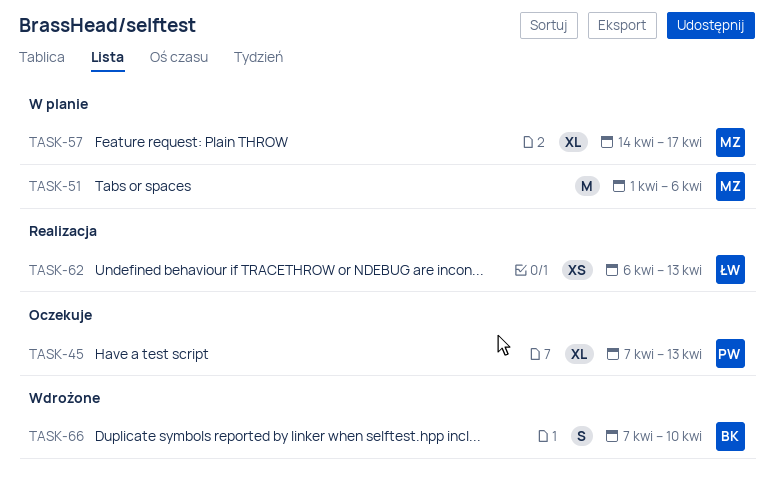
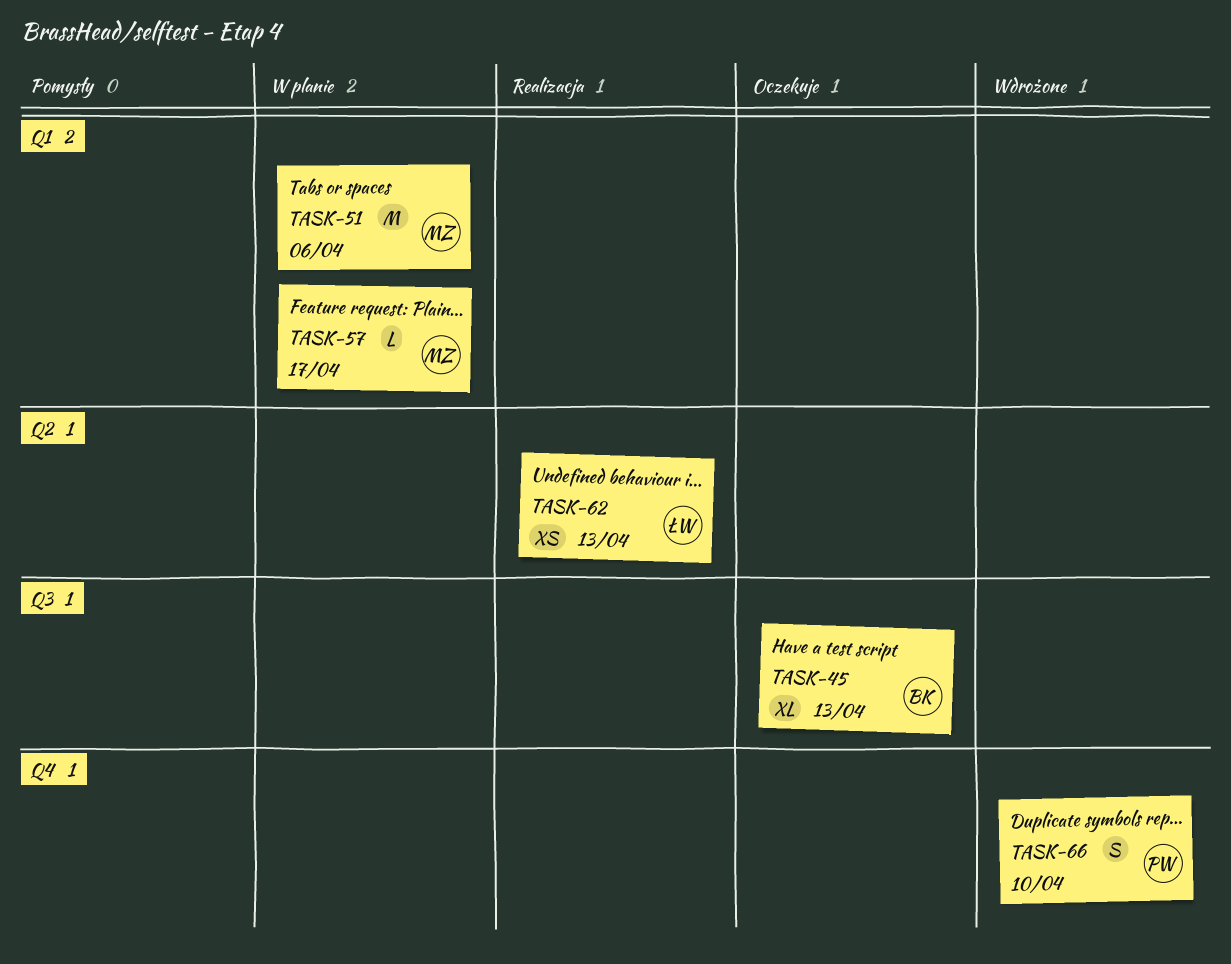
TASK-45, owner: PW -> BK
TASK-57, estimate: XL -> L
TASK-66, owner: BK -> PW

